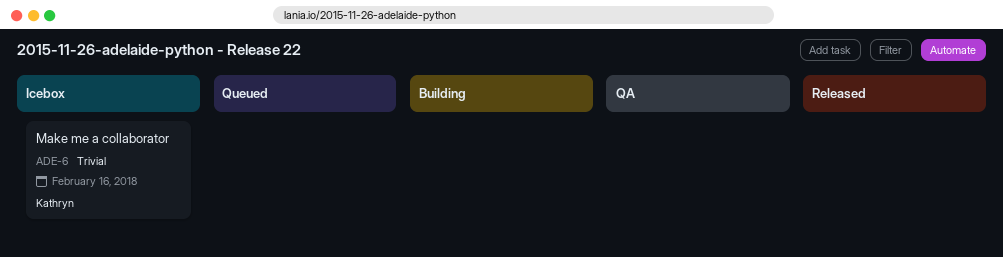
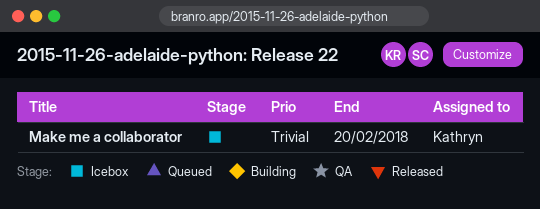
Make me a collaborator, due: Feb 16 -> Feb 20

